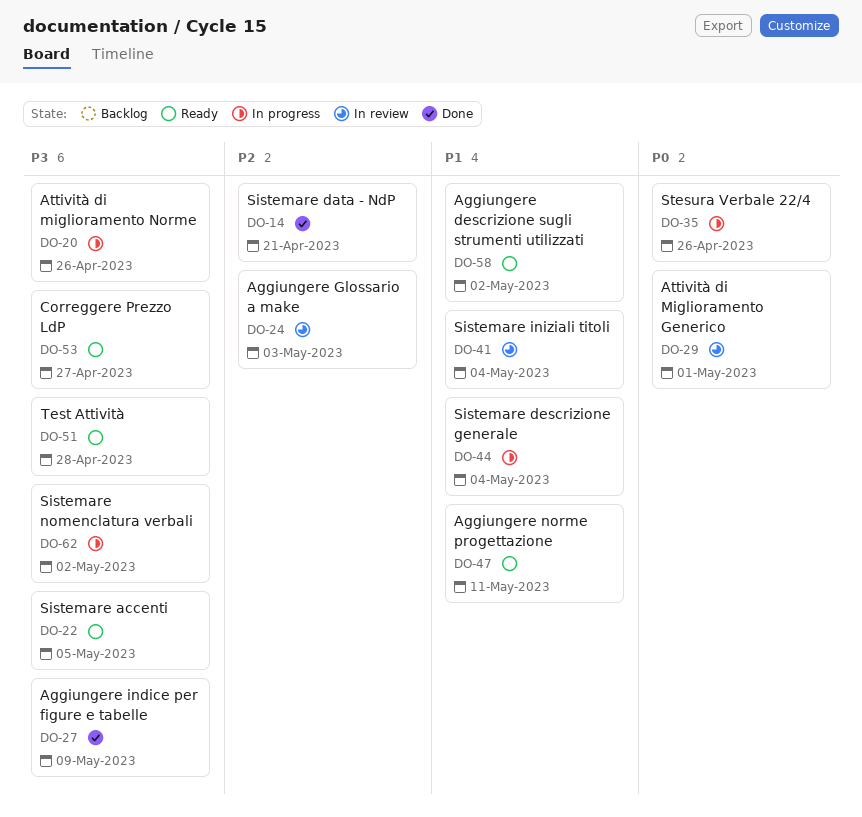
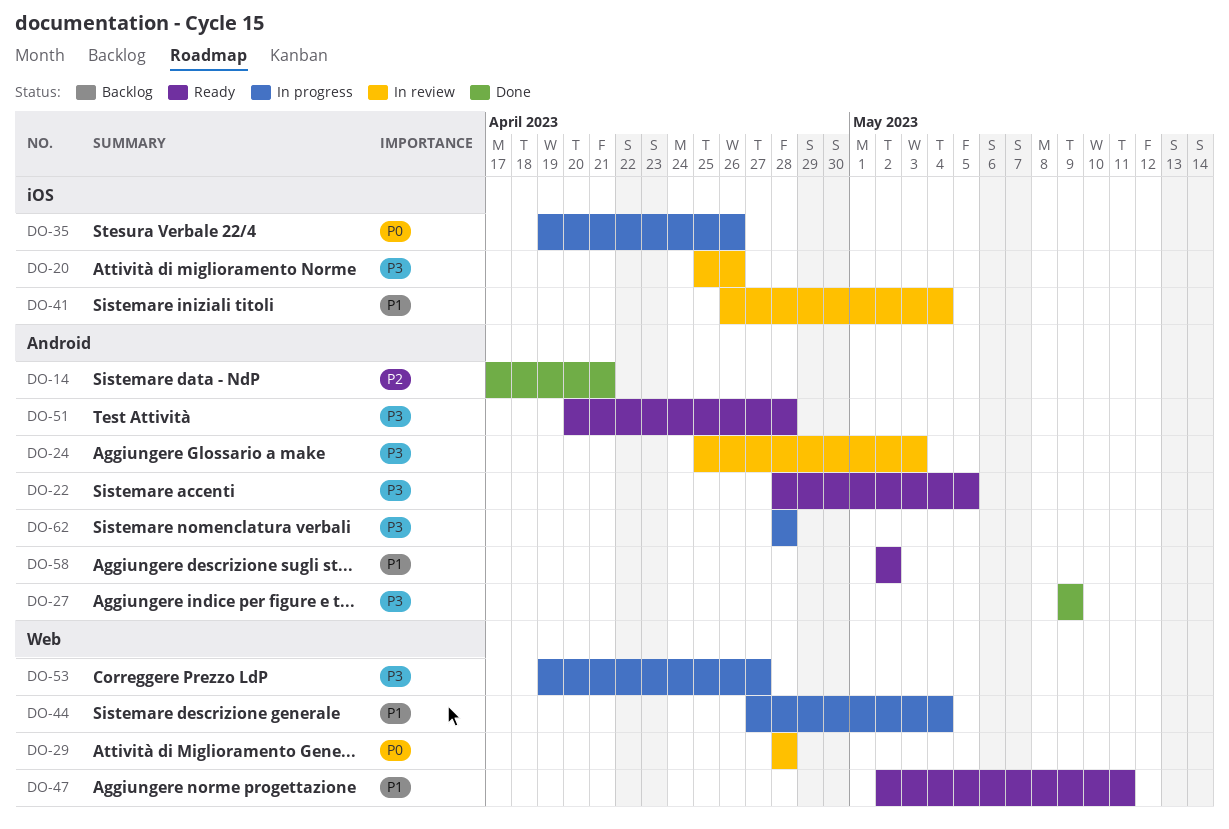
DO-20, status: In progress -> In review
DO-24, priority: P2 -> P3
DO-29, due: May 1 -> Apr 28
DO-53, status: Ready -> In progress
DO-62, due: May 2 -> Apr 28

